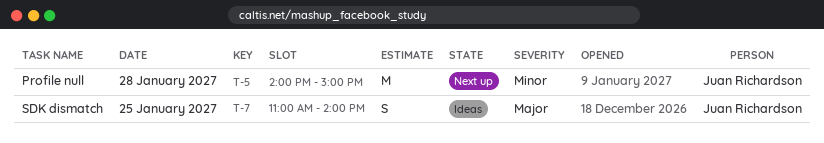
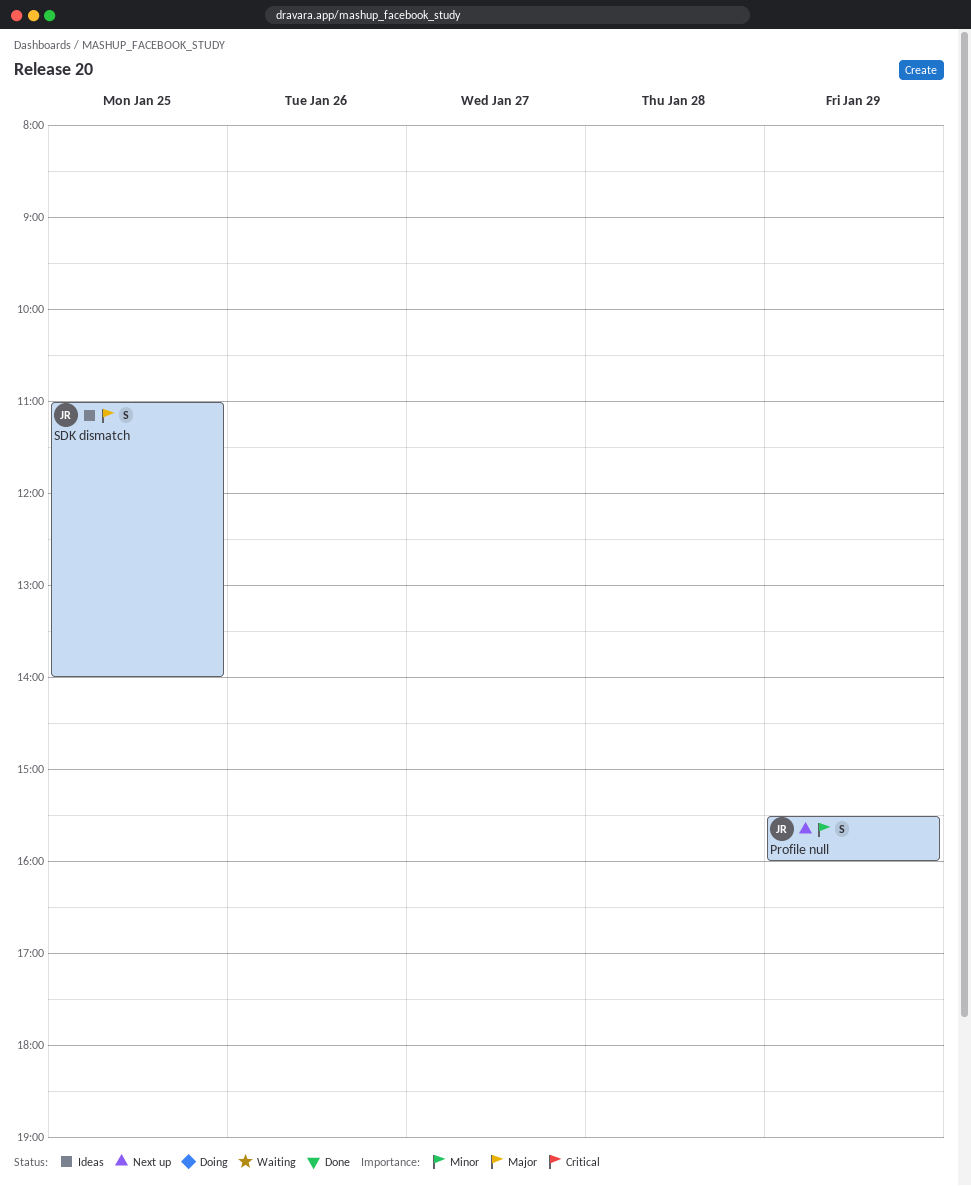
Profile null, estimate: M -> S
Profile null, day: Jan 28 -> Jan 29
Profile null, begins: 14:00 -> 15:30
Profile null, ends: 15:00 -> 16:00

